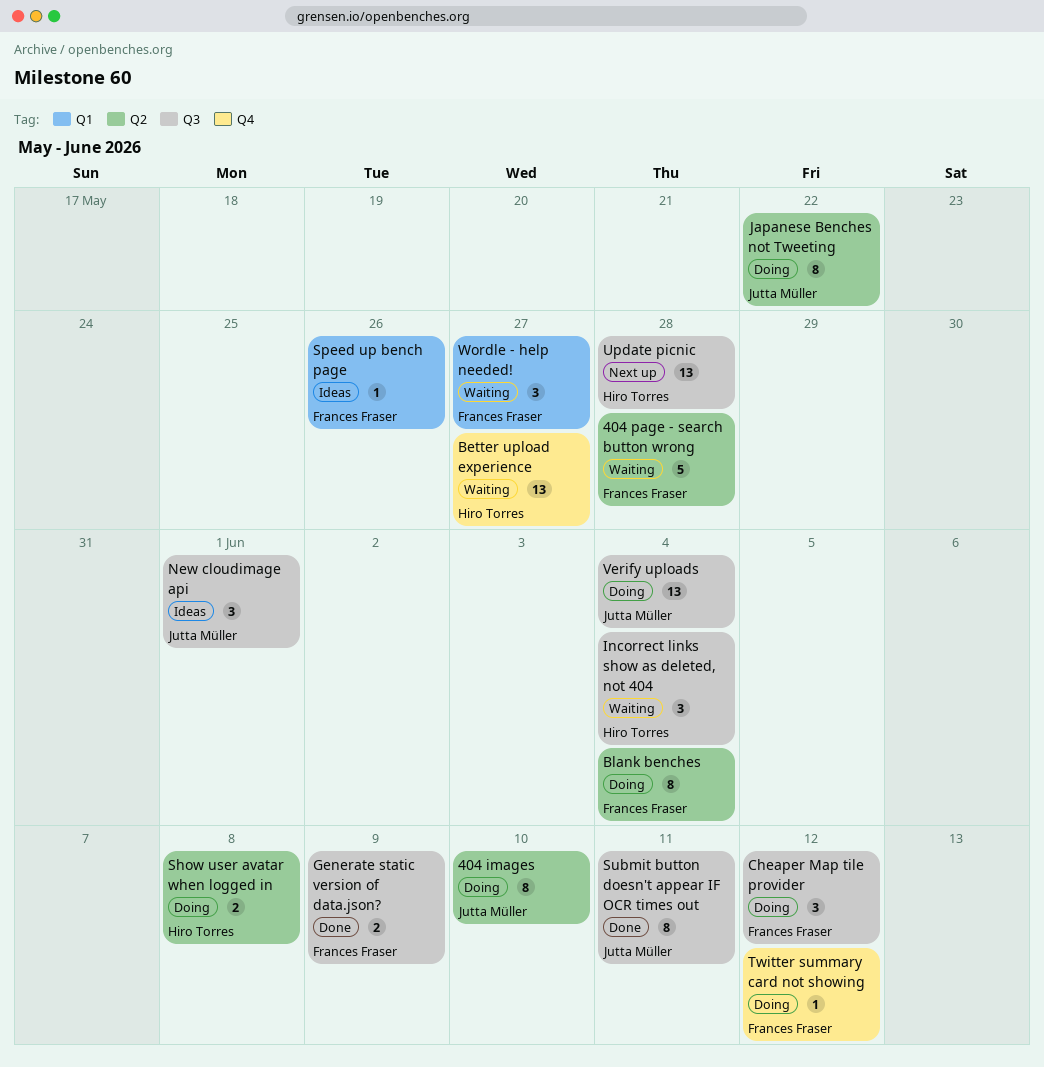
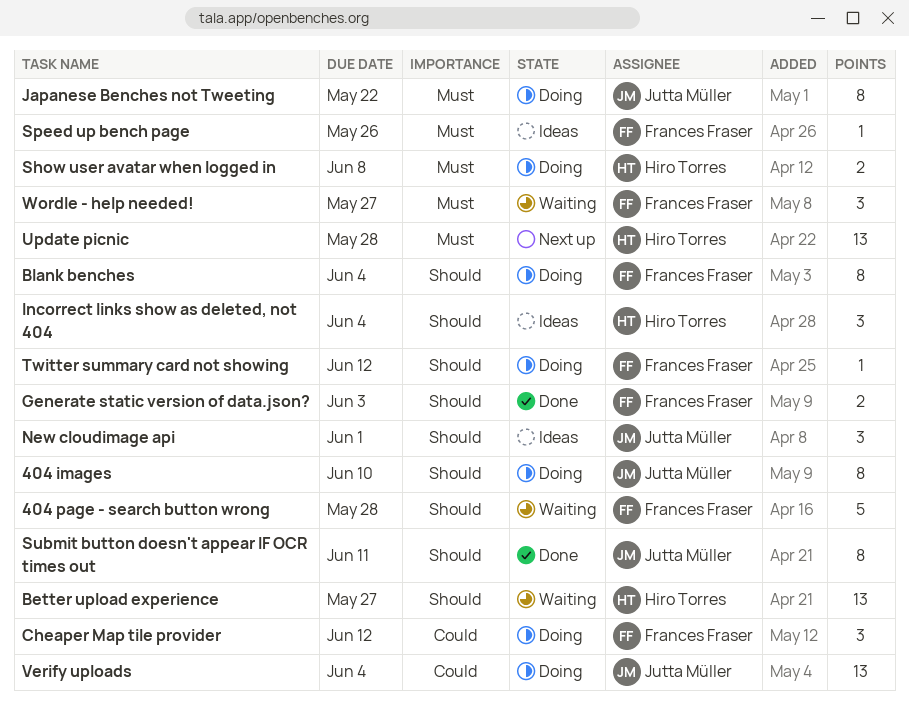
Generate static version of data.json?, due: Jun 9 -> Jun 3
Incorrect links show as deleted, not 404, status: Waiting -> Ideas

